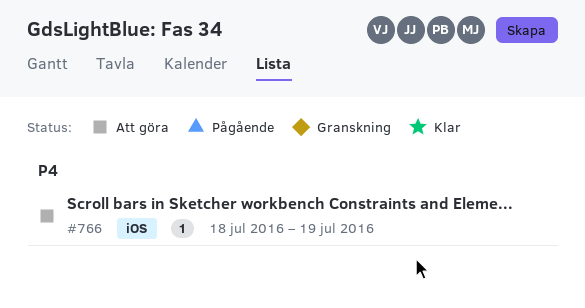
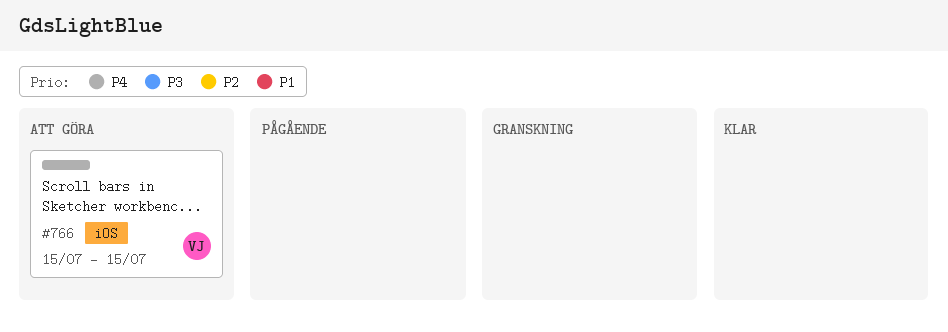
#766, start: Jul 18 -> Jul 15
#766, due: Jul 19 -> Jul 15

